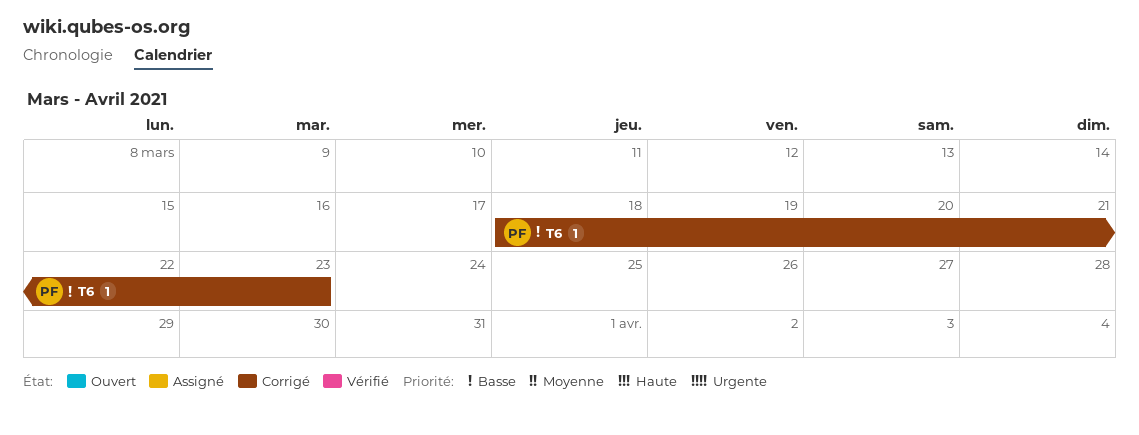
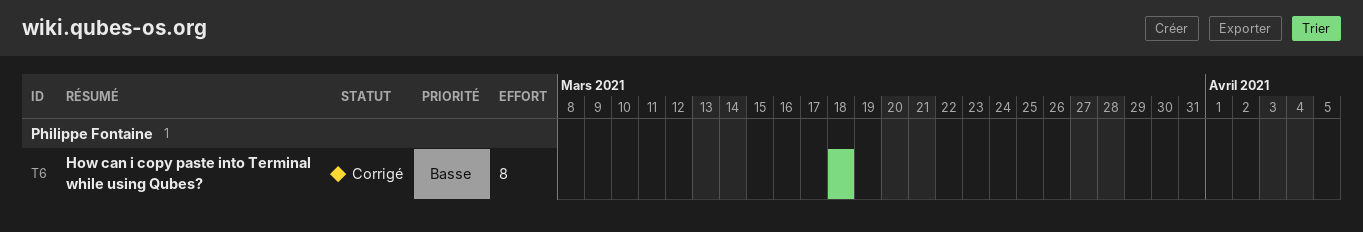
T6, estimate: 1 -> 8
T6, due: Mar 23 -> Mar 18

